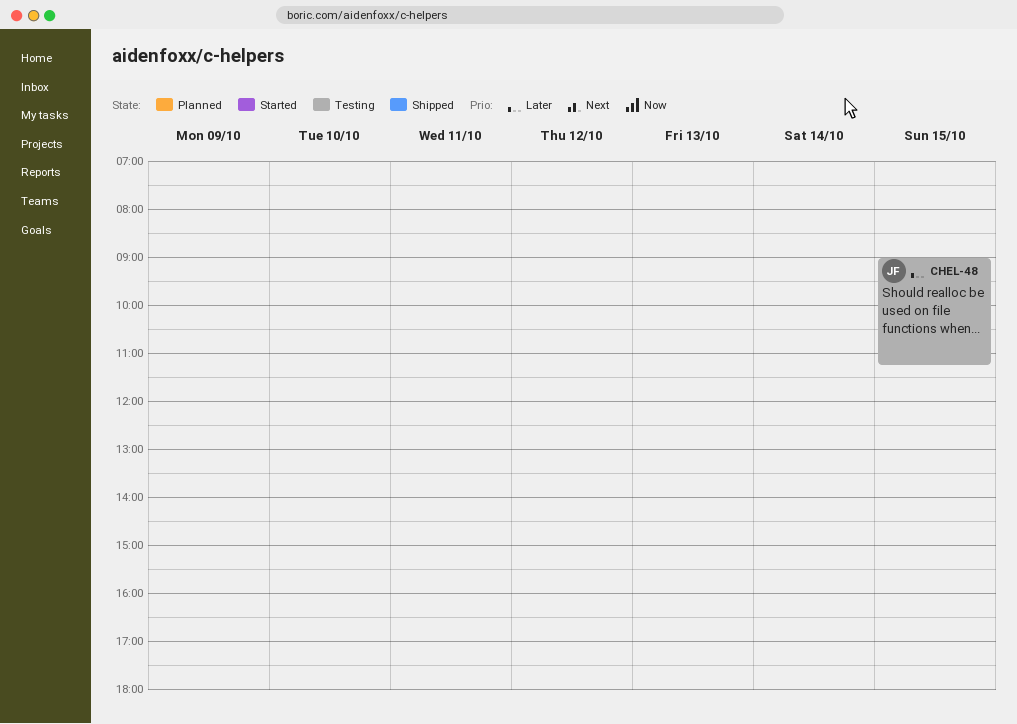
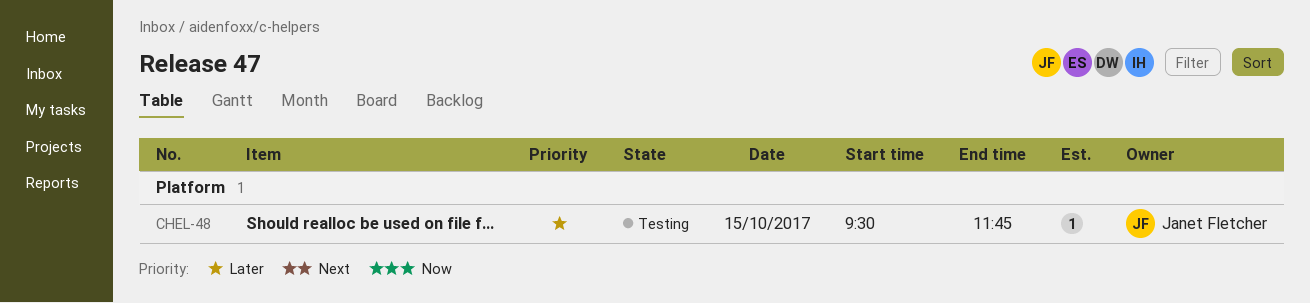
CHEL-48, begins: 09:00 -> 09:30
CHEL-48, ends: 11:15 -> 11:45

